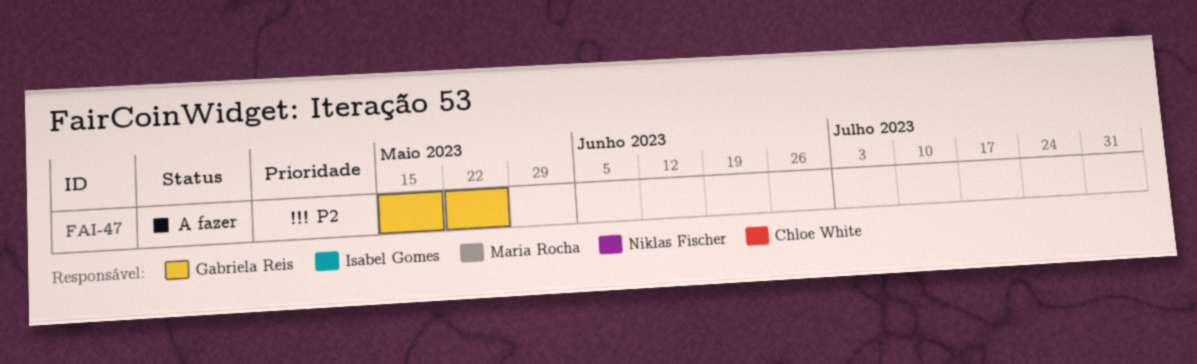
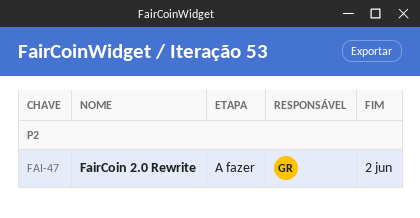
FAI-47, due: May 26 -> Jun 2

